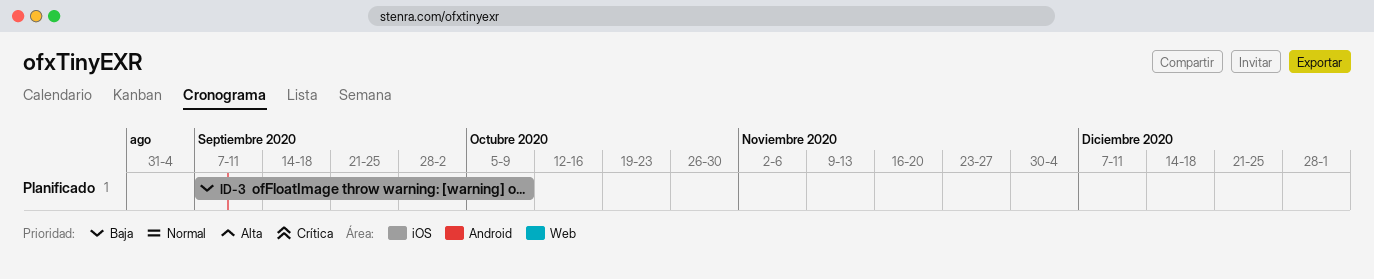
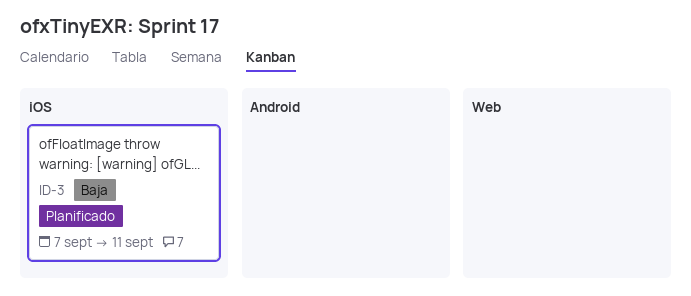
ID-3, due: Oct 9 -> Sep 11

